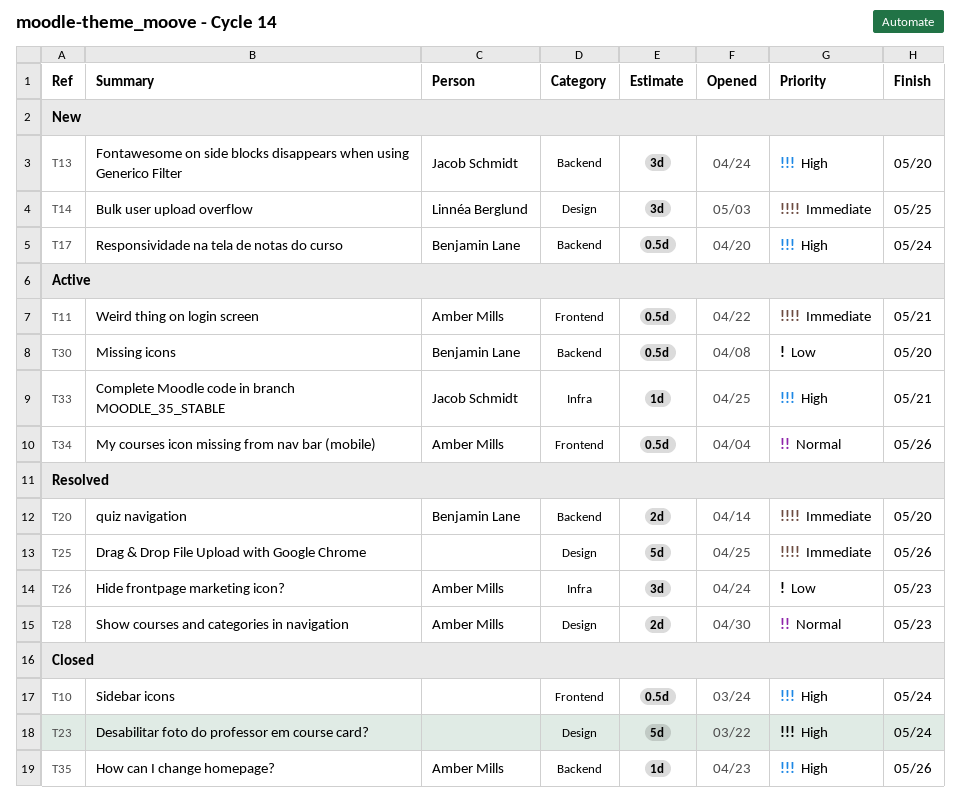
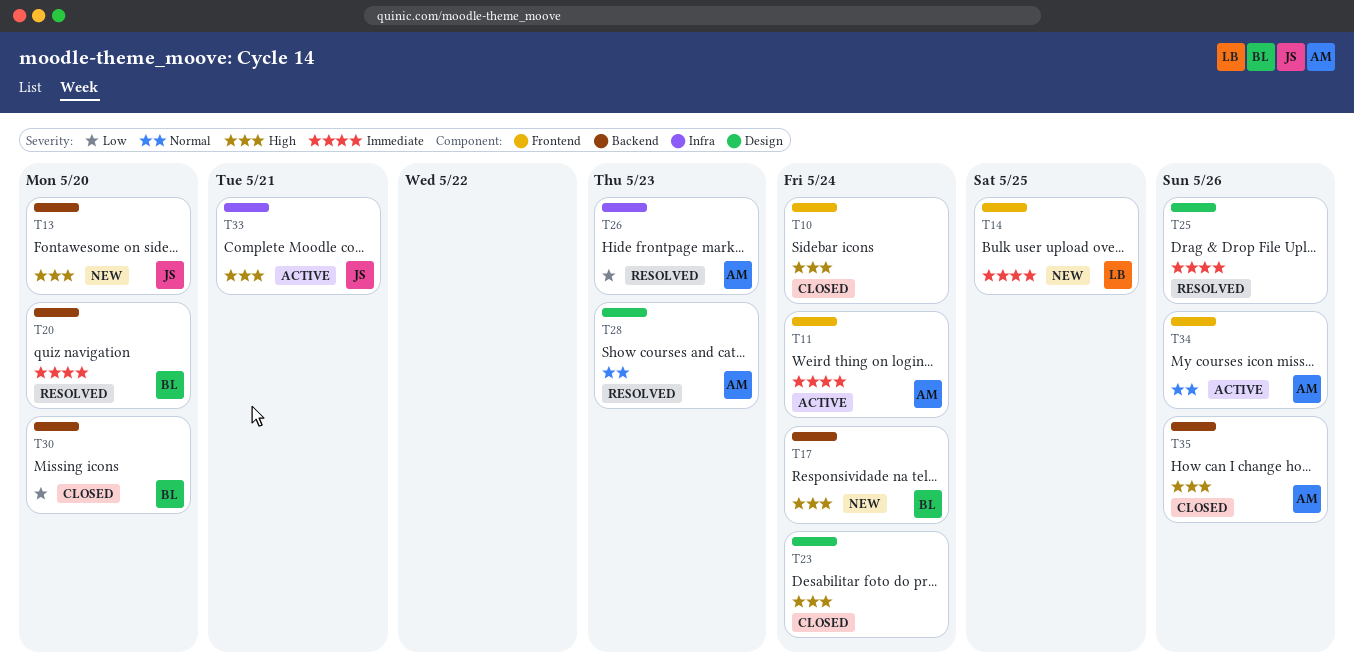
T11, due: May 21 -> May 24
T14, label: Design -> Frontend
T30, status: Active -> Closed

